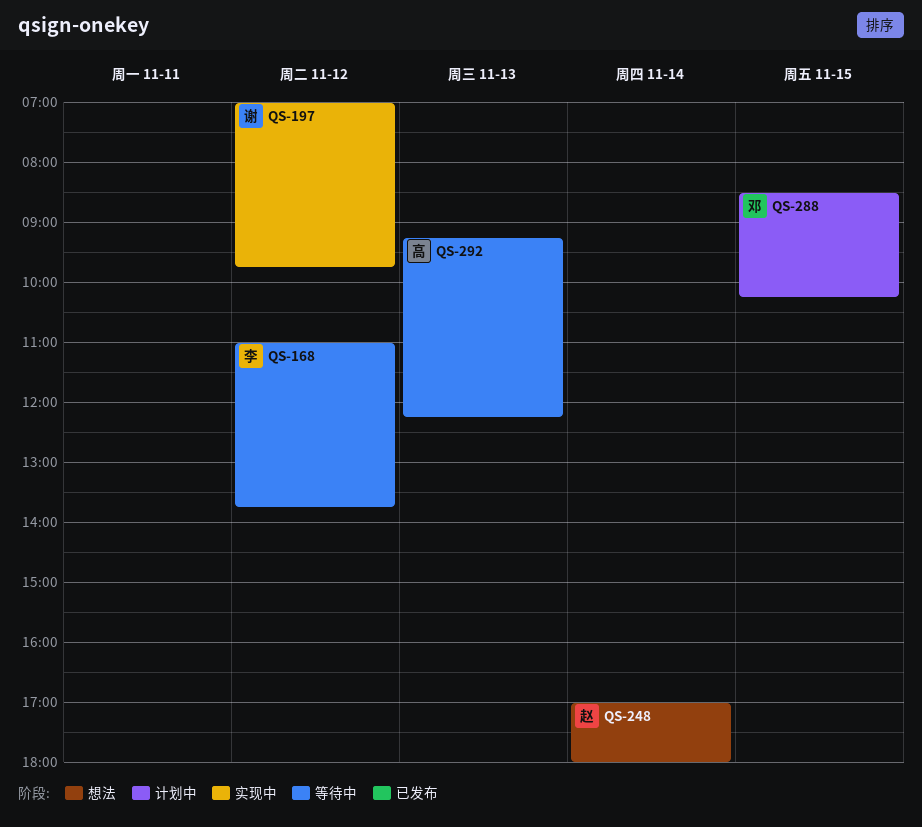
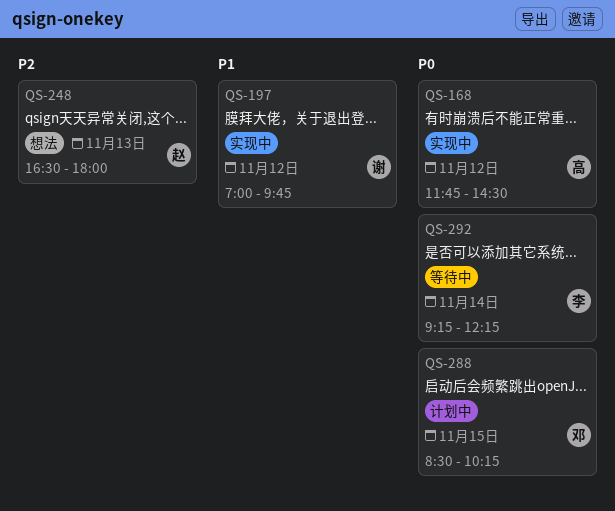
QS-168, status: 等待中 -> 实现中
QS-168, owner: 李 -> 高
QS-168, begins: 11:00 -> 11:45
QS-168, ends: 13:45 -> 14:30
QS-248, day: Nov 14 -> Nov 13
QS-248, begins: 17:00 -> 16:30
QS-292, owner: 高 -> 李
QS-292, day: Nov 13 -> Nov 14

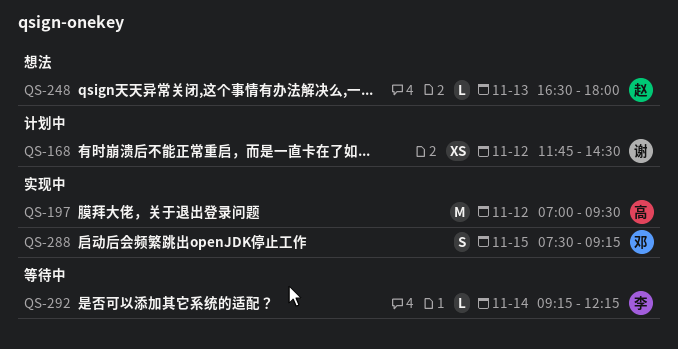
QS-168, status: 实现中 -> 计划中
QS-168, owner: 高 -> 谢
QS-197, owner: 谢 -> 高
QS-197, ends: 09:45 -> 09:30
QS-288, status: 计划中 -> 实现中
QS-288, begins: 08:30 -> 07:30
QS-288, ends: 10:15 -> 09:15

